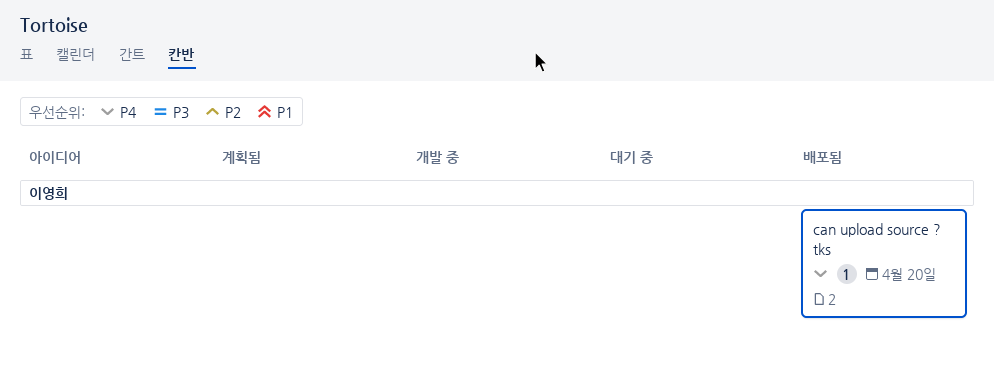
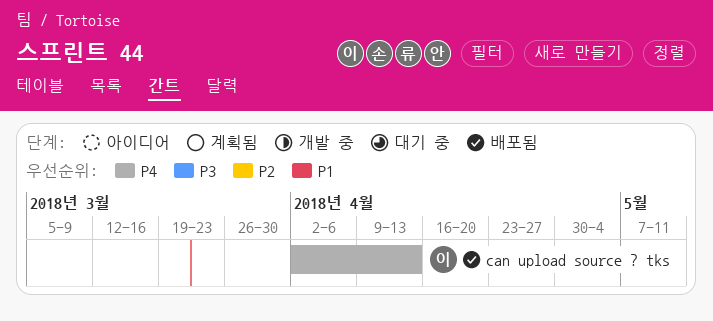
can upload source ? tks, due: Apr 20 -> Apr 13

